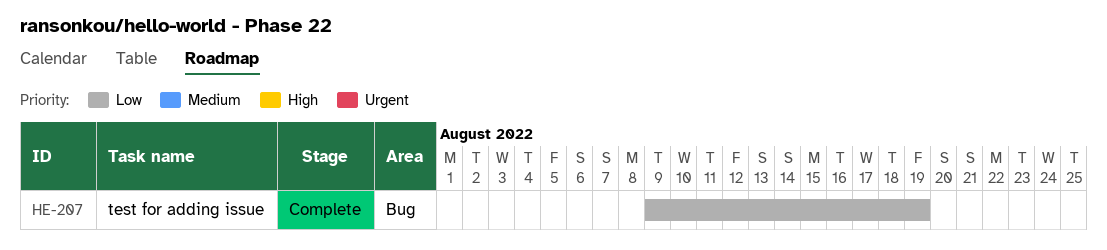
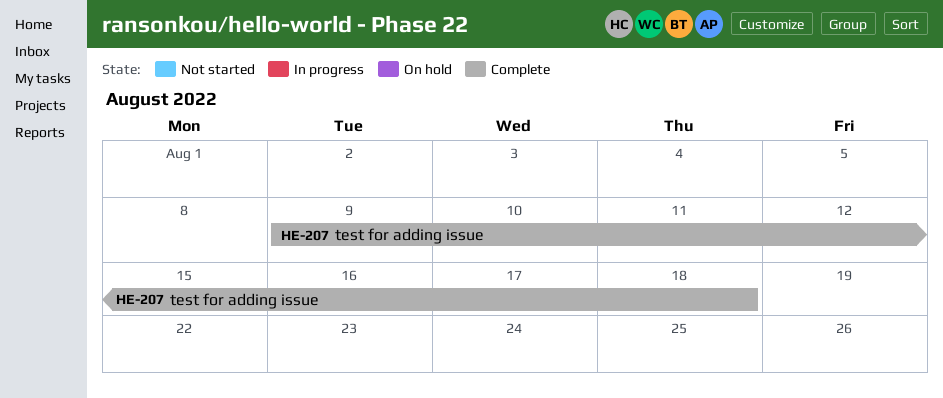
HE-207, due: Aug 19 -> Aug 18

